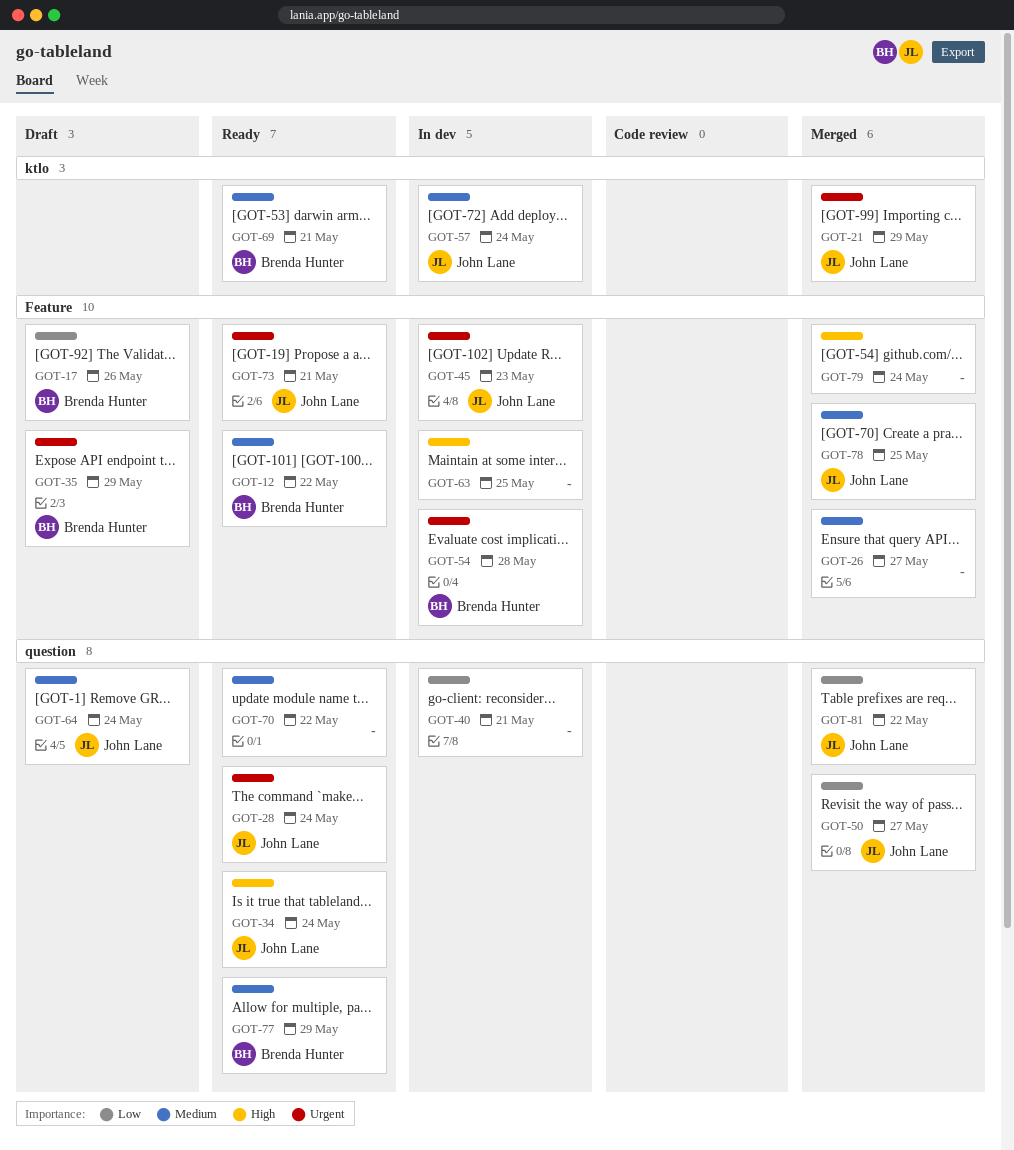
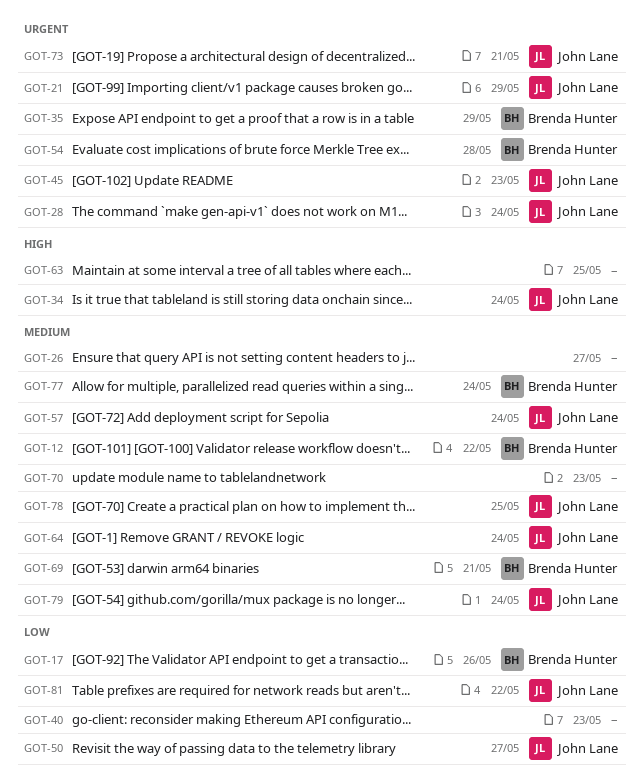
GOT-40, due: May 21 -> May 23
GOT-70, due: May 22 -> May 23
GOT-77, due: May 29 -> May 24
GOT-79, owner: none -> John Lane
GOT-79, priority: High -> Medium

